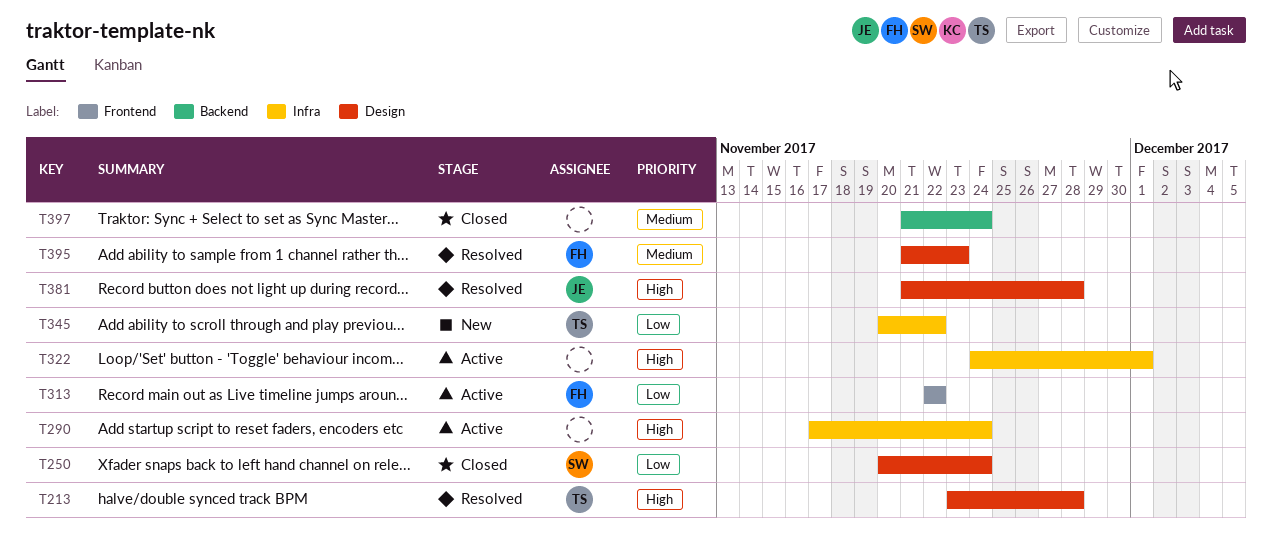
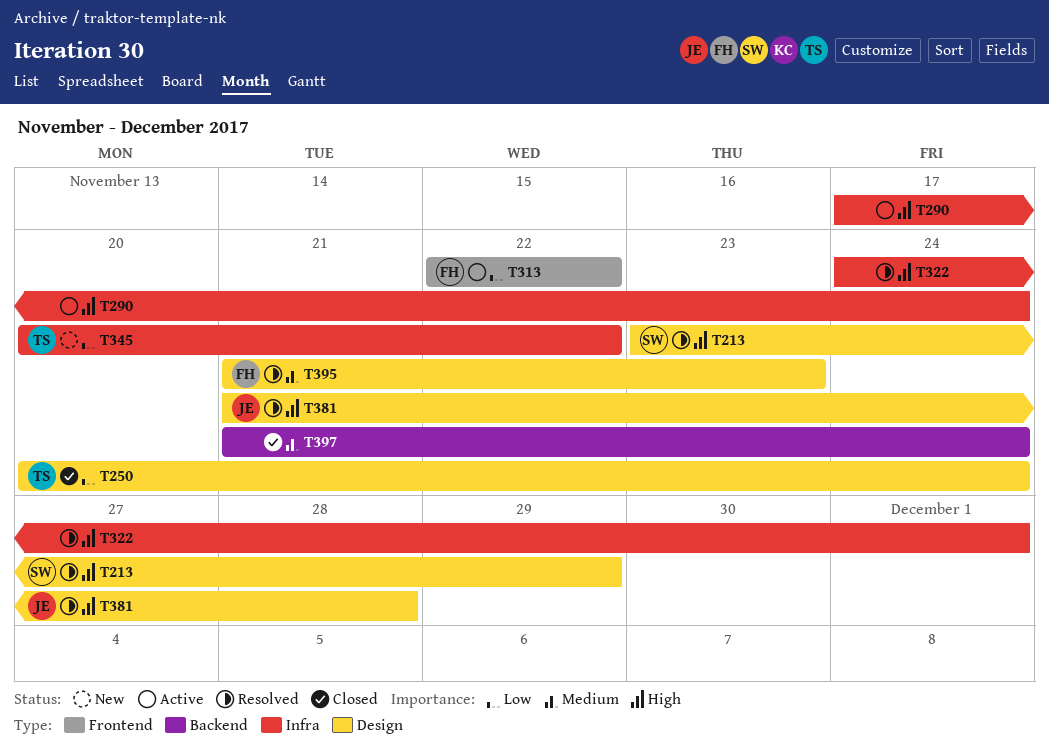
T213, owner: TS -> SW
T213, due: Nov 28 -> Nov 29
T250, owner: SW -> TS
T322, status: Active -> Resolved

